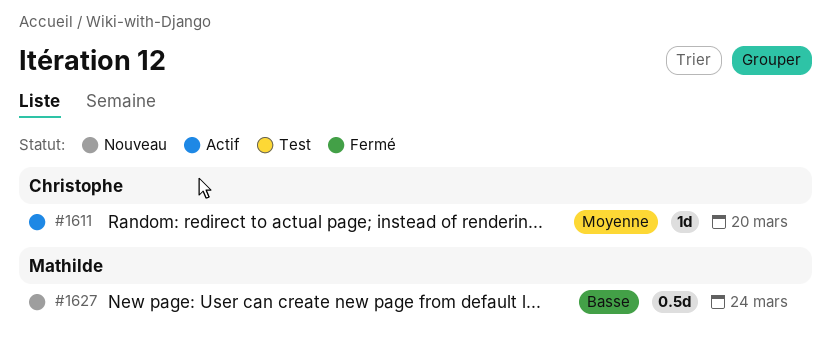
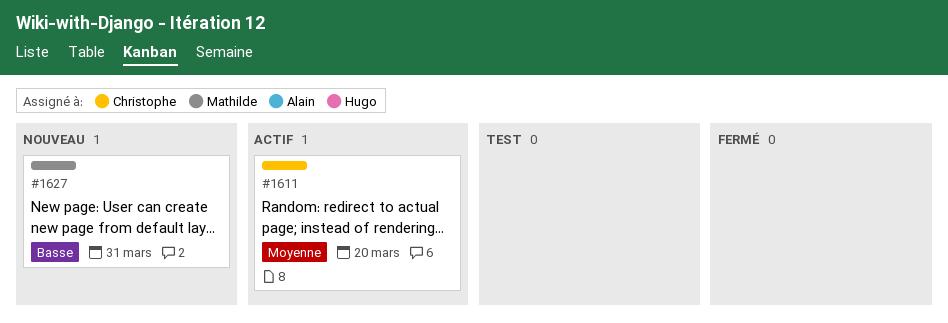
#1627, due: Mar 24 -> Mar 31

